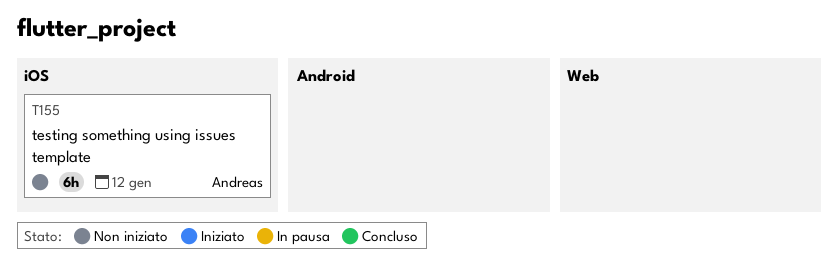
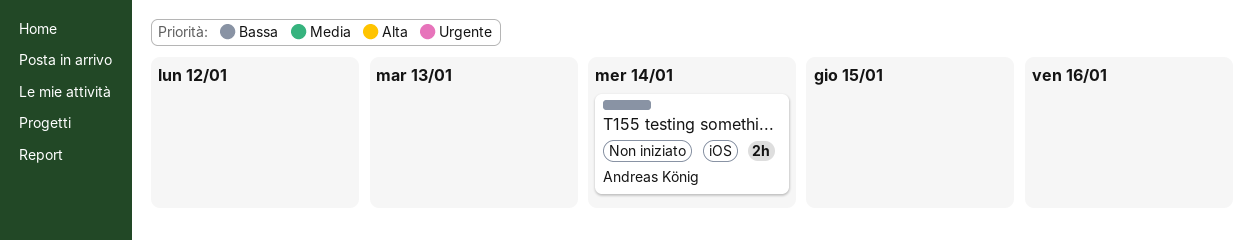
T155, estimate: 6h -> 2h
T155, due: Jan 12 -> Jan 14

